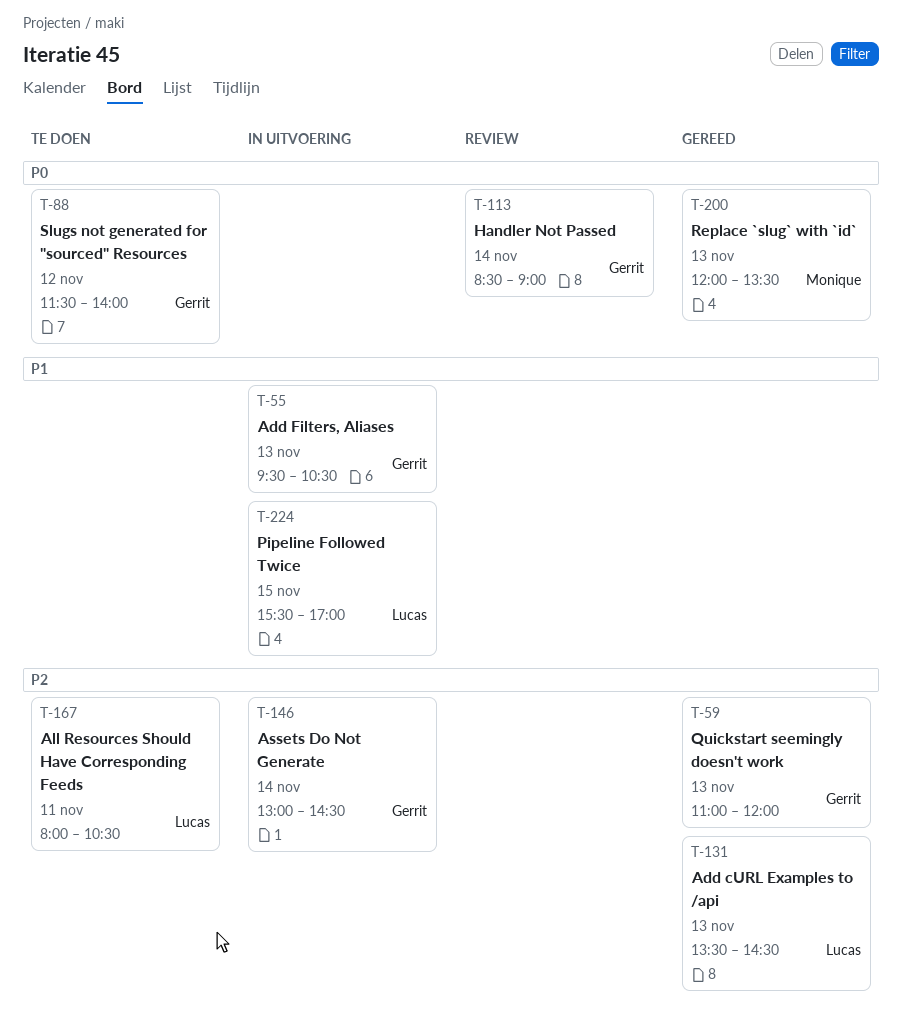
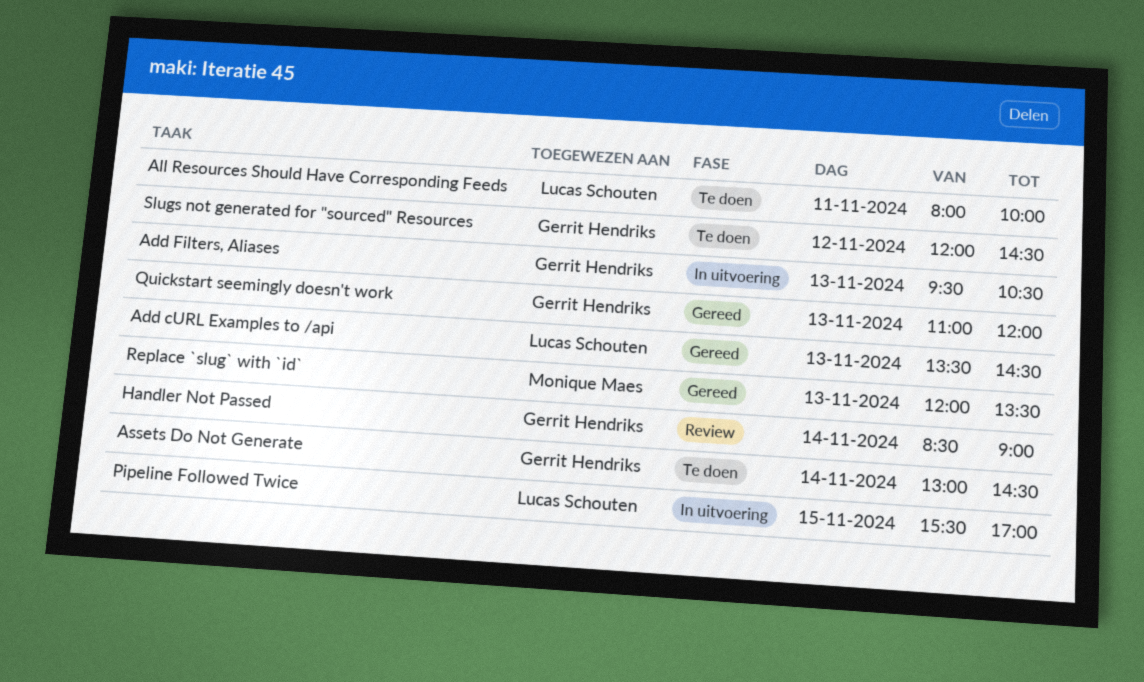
All Resources Should Have Corresponding Feeds, ends: 10:30 -> 10:00
Assets Do Not Generate, status: In uitvoering -> Te doen
Slugs not generated for "sourced" Resources, begins: 11:30 -> 12:00
Slugs not generated for "sourced" Resources, ends: 14:00 -> 14:30

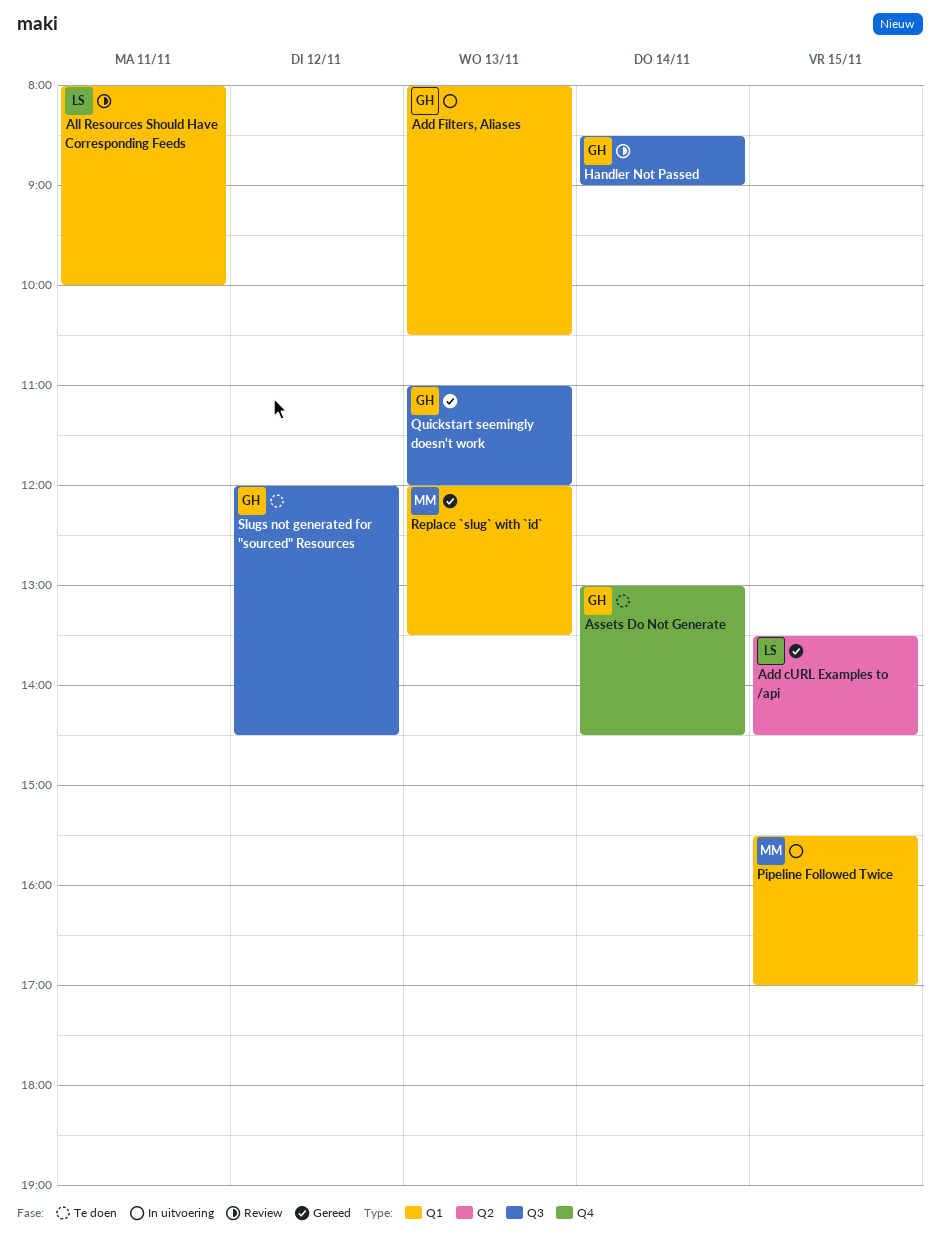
Add cURL Examples to /api, day: Nov 13 -> Nov 15
Add Filters, Aliases, begins: 09:30 -> 08:00
All Resources Should Have Corresponding Feeds, status: Te doen -> Review
Pipeline Followed Twice, owner: Lucas Schouten -> Monique Maes

